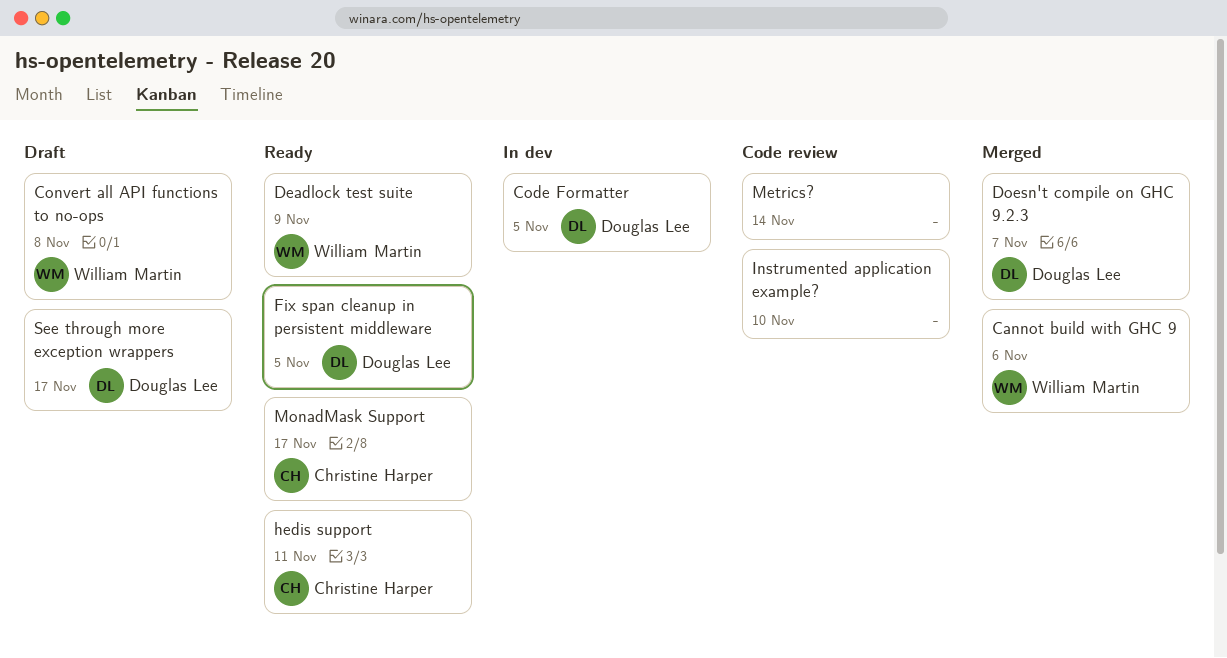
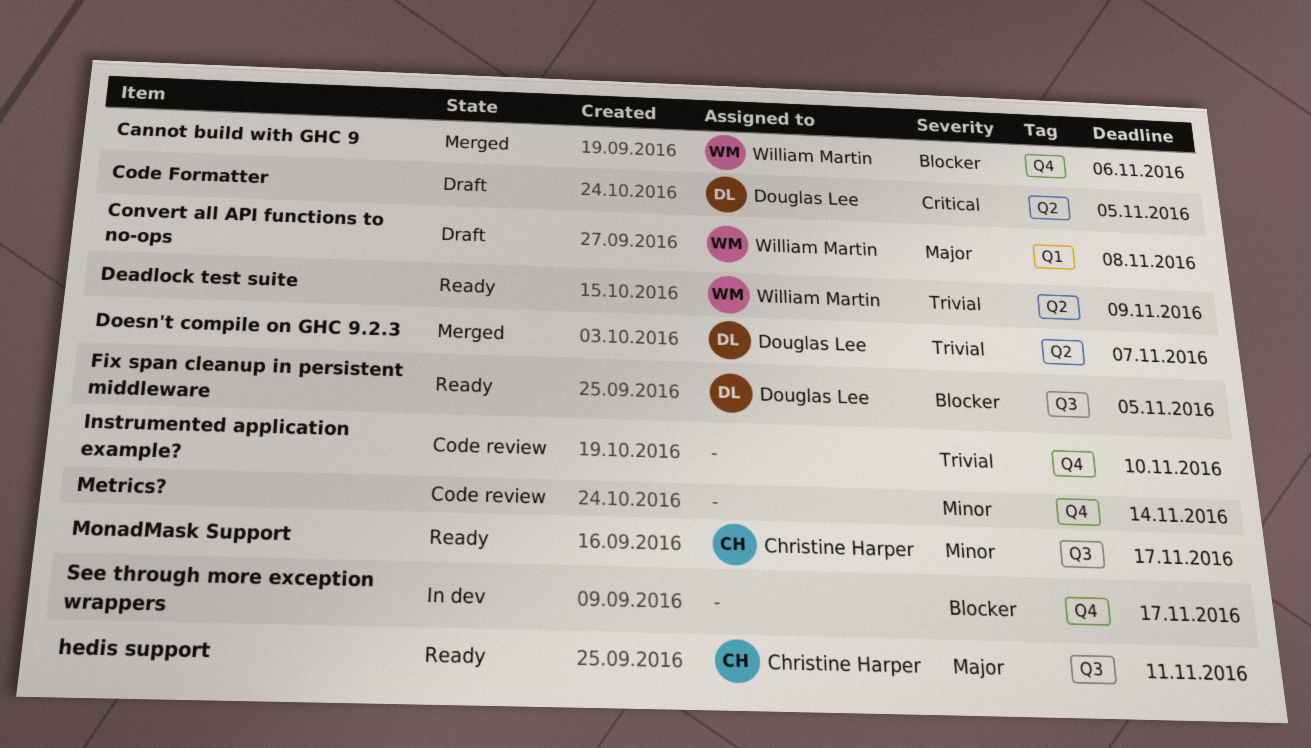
Code Formatter, status: In dev -> Draft
See through more exception wrappers, status: Draft -> In dev
See through more exception wrappers, owner: Douglas Lee -> none

